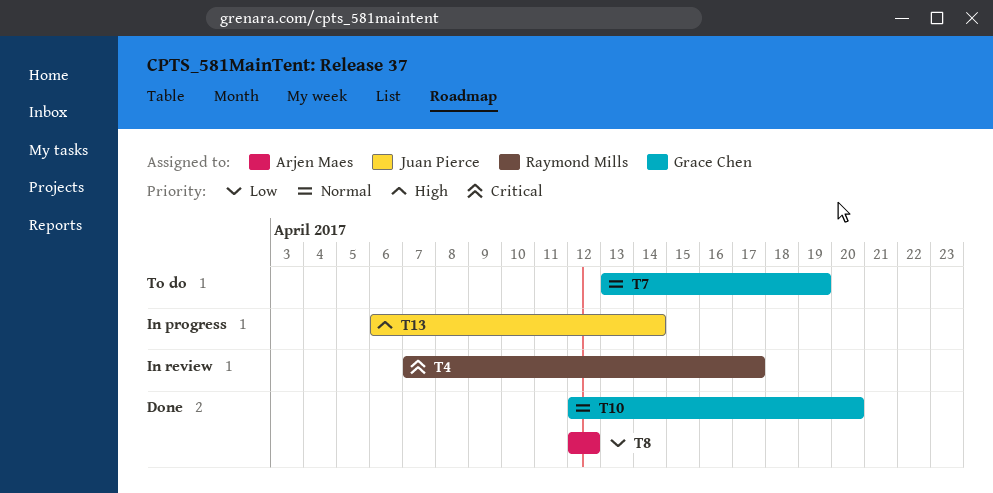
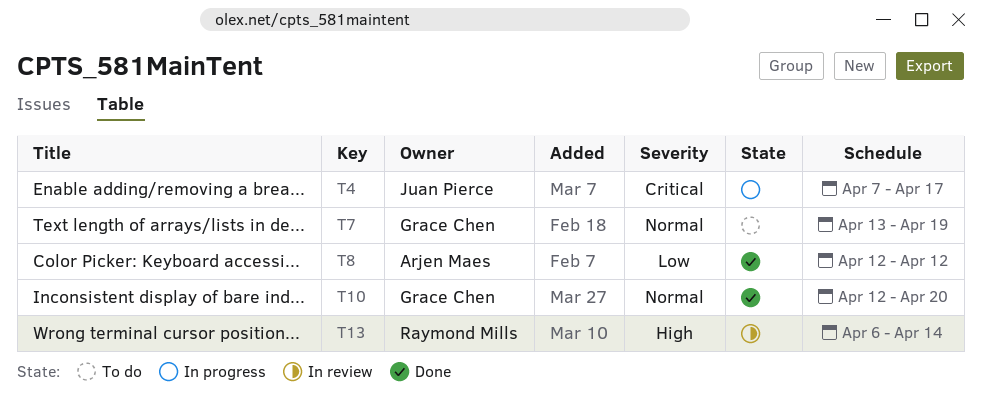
T4, status: In review -> In progress
T4, owner: Raymond Mills -> Juan Pierce
T13, status: In progress -> In review
T13, owner: Juan Pierce -> Raymond Mills

